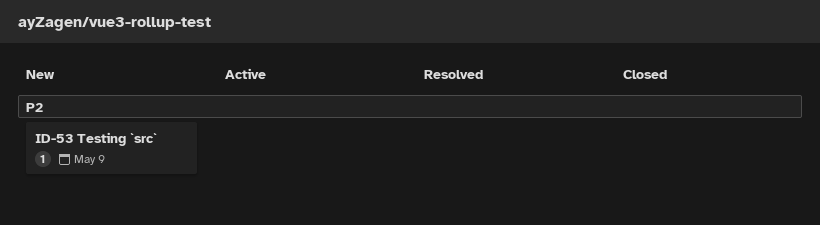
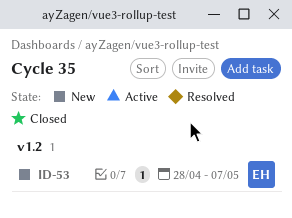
ID-53, due: May 9 -> May 7

